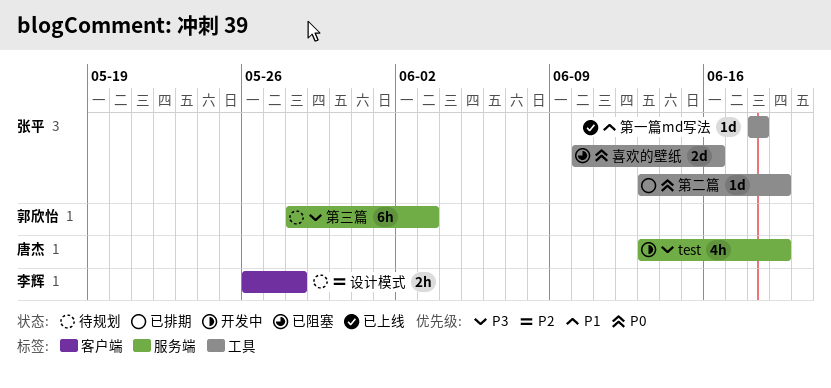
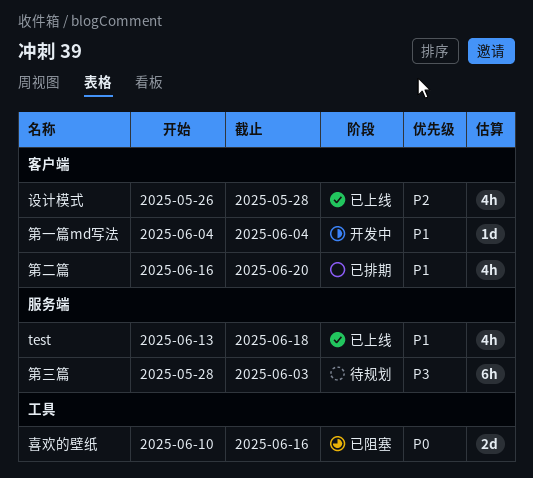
test, status: 开发中 -> 已上线
test, priority: P3 -> P1
test, due: Jun 19 -> Jun 18
第一篇md写法, status: 已上线 -> 开发中
第一篇md写法, label: 工具 -> 客户端
第一篇md写法, start: Jun 18 -> Jun 4
第一篇md写法, due: Jun 18 -> Jun 4
第二篇, priority: P0 -> P1
第二篇, label: 工具 -> 客户端
第二篇, estimate: 1d -> 4h
第二篇, start: Jun 13 -> Jun 16
第二篇, due: Jun 19 -> Jun 20
设计模式, status: 待规划 -> 已上线
设计模式, estimate: 2h -> 4h

